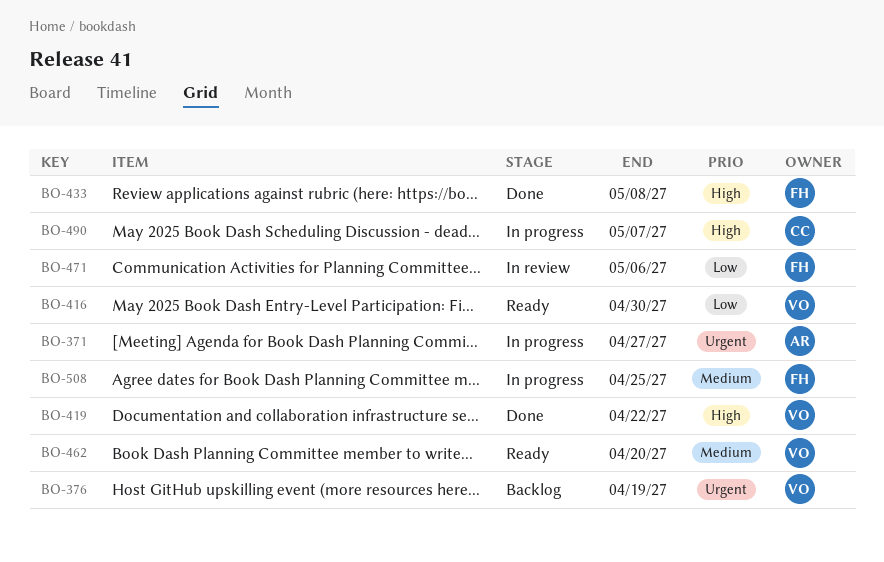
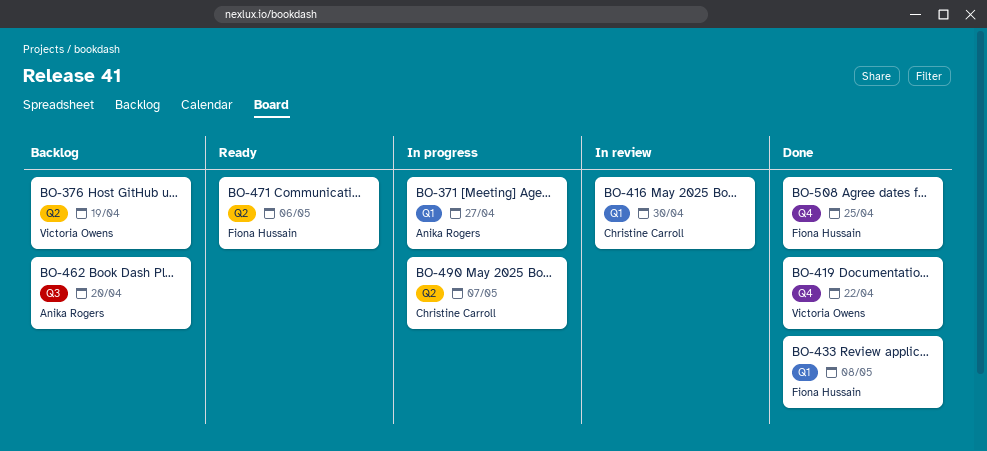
BO-416, status: Ready -> In review
BO-416, owner: Victoria Owens -> Christine Carroll
BO-462, status: Ready -> Backlog
BO-462, owner: Victoria Owens -> Anika Rogers
BO-471, status: In review -> Ready
BO-508, status: In progress -> Done

